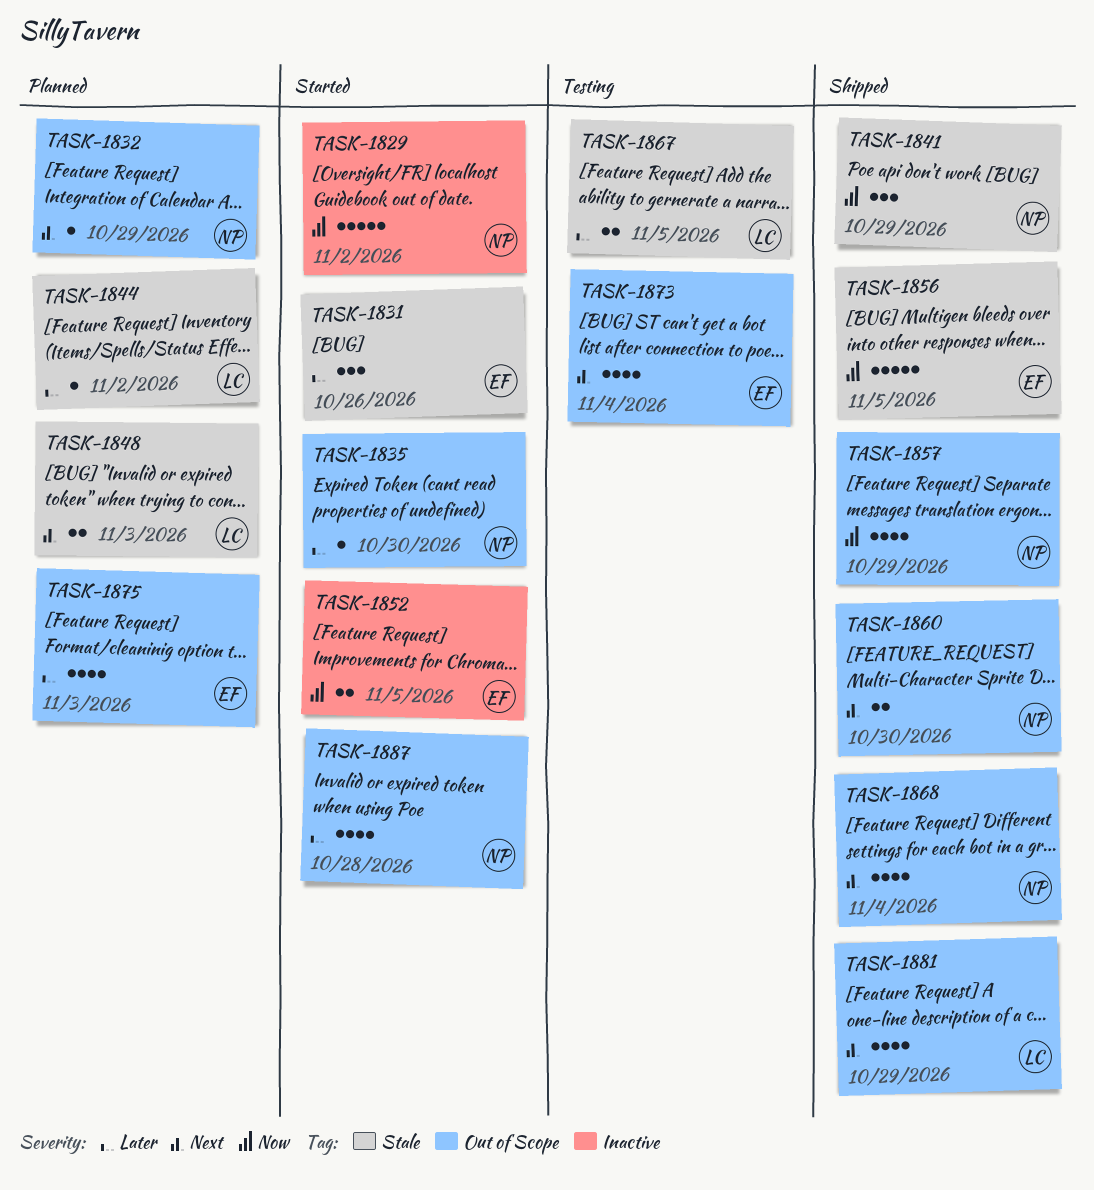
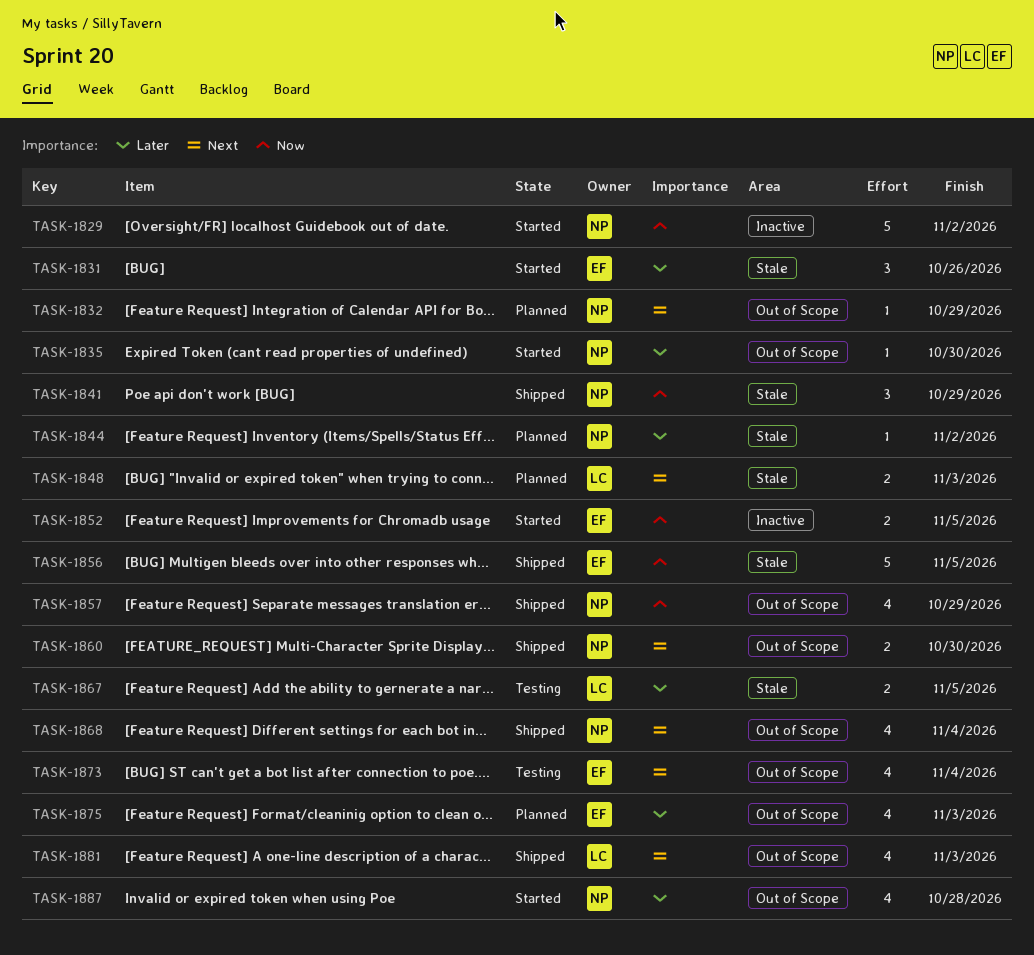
TASK-1844, owner: LC -> NP
TASK-1881, due: Oct 29 -> Nov 3

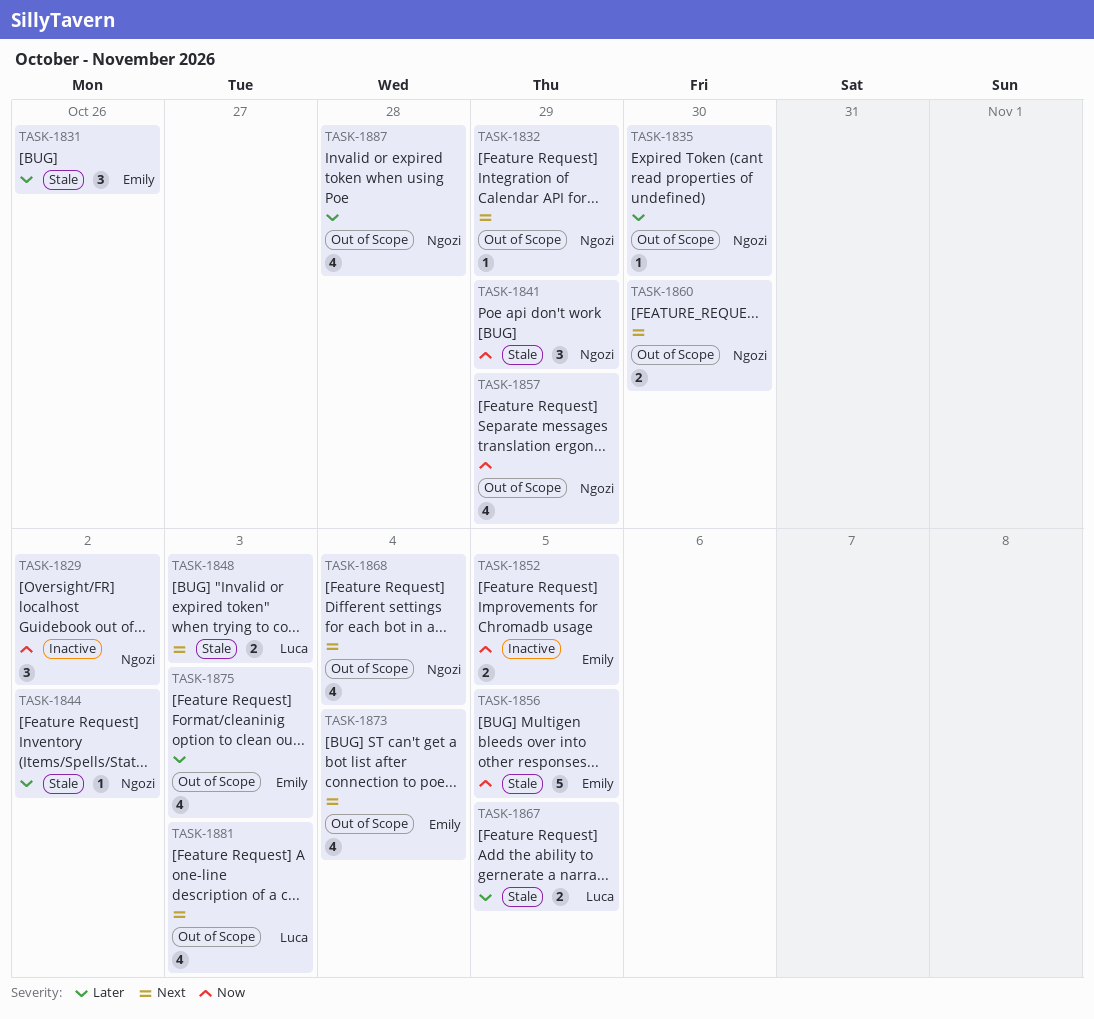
TASK-1829, estimate: 5 -> 3

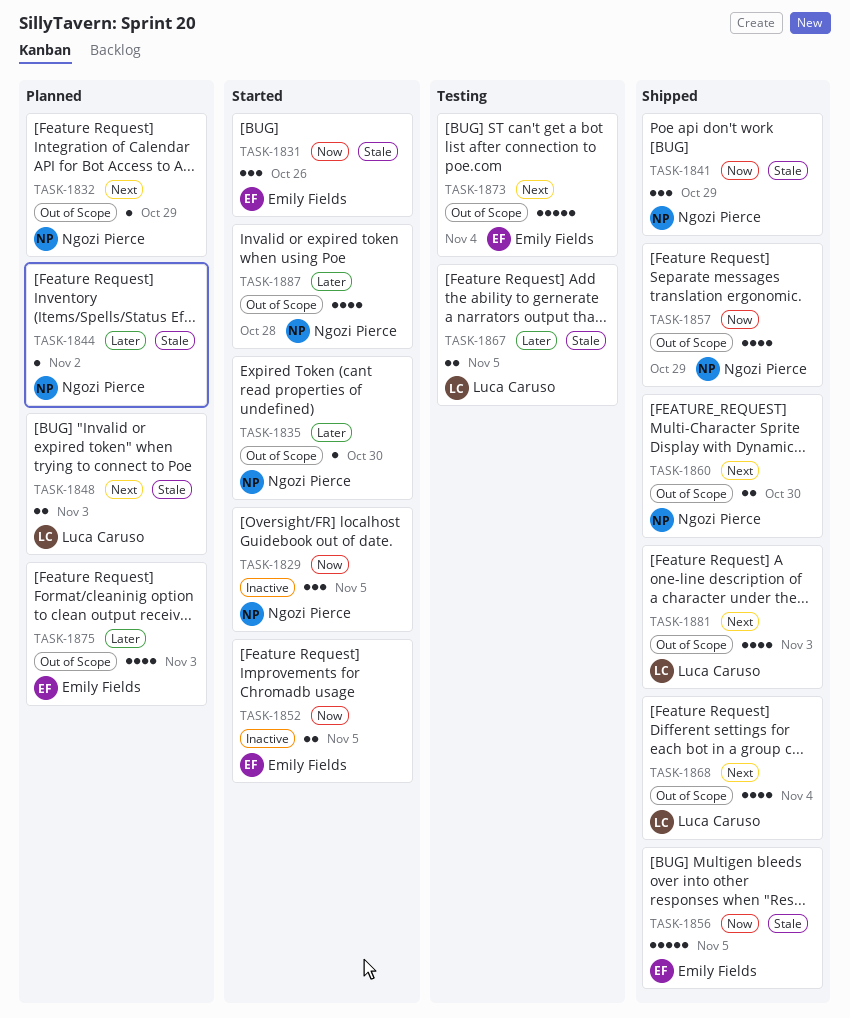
TASK-1829, due: Nov 2 -> Nov 5
TASK-1831, priority: Later -> Now
TASK-1868, owner: Ngozi Pierce -> Luca Caruso
TASK-1873, estimate: 4 -> 5

